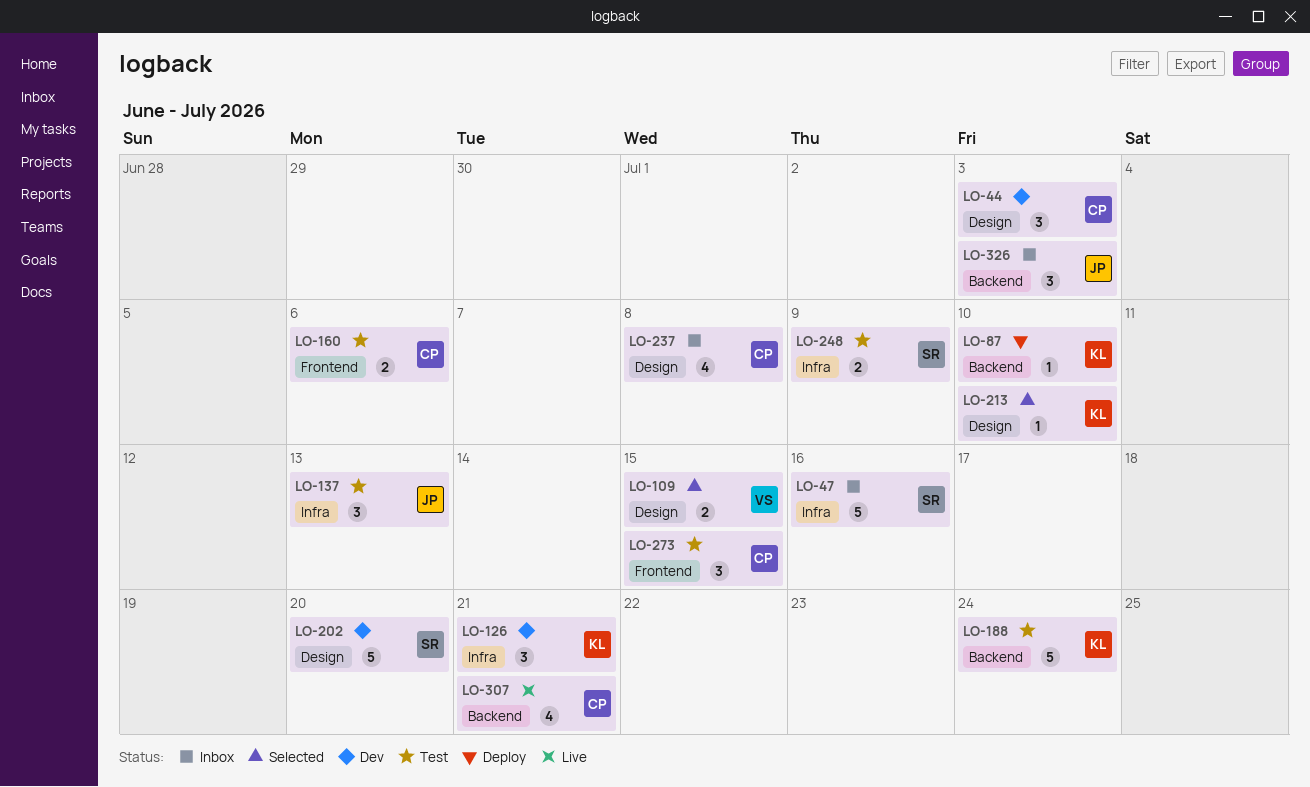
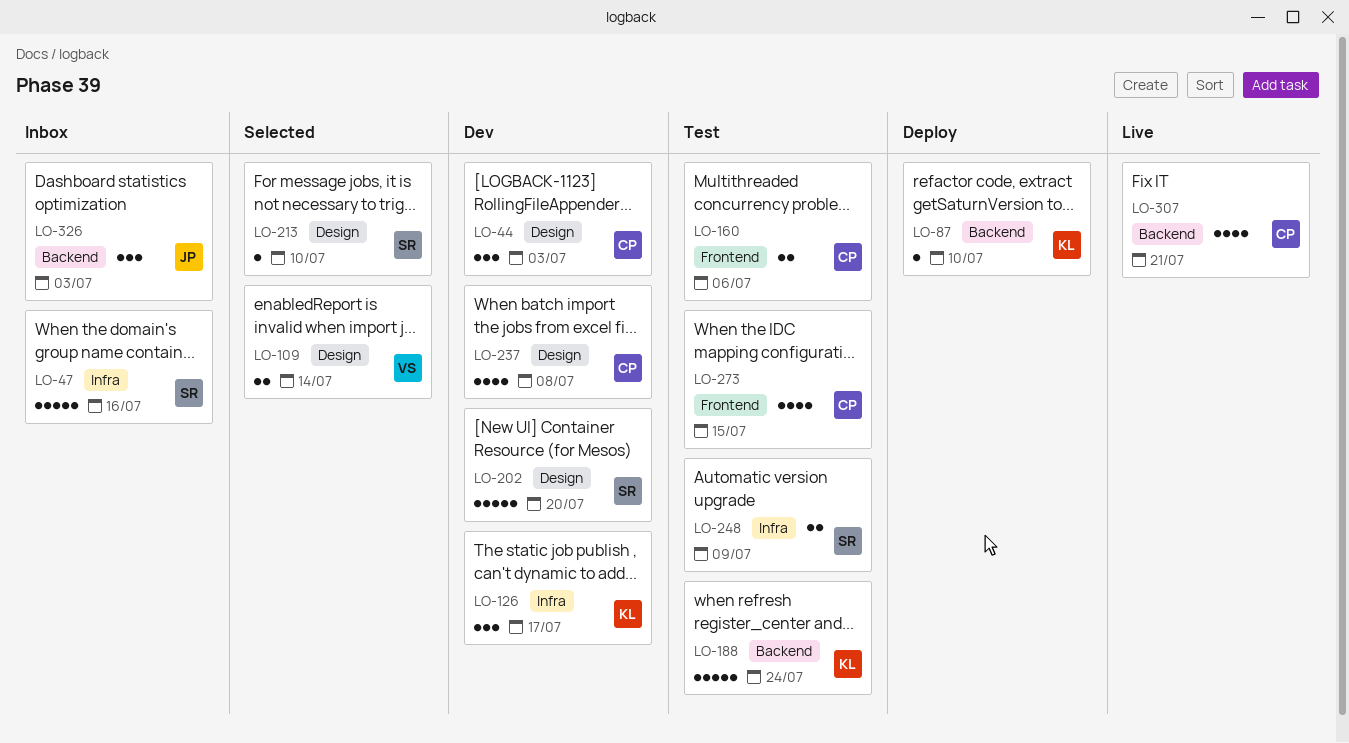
LO-109, due: Jul 15 -> Jul 14
LO-126, due: Jul 21 -> Jul 17
LO-137: present -> none
LO-213, owner: KL -> SR
LO-237, status: Inbox -> Dev
LO-273, estimate: 3 -> 4

